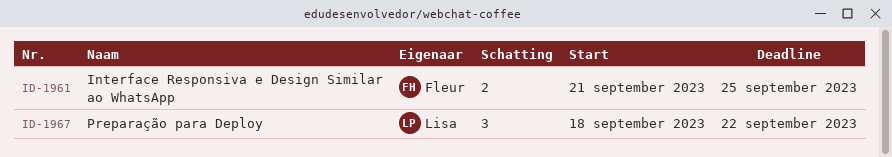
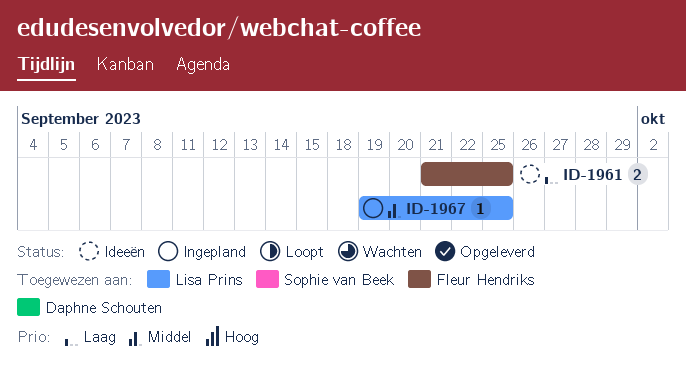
ID-1967, estimate: 3 -> 1
ID-1967, start: Sep 18 -> Sep 19
ID-1967, due: Sep 22 -> Sep 25

